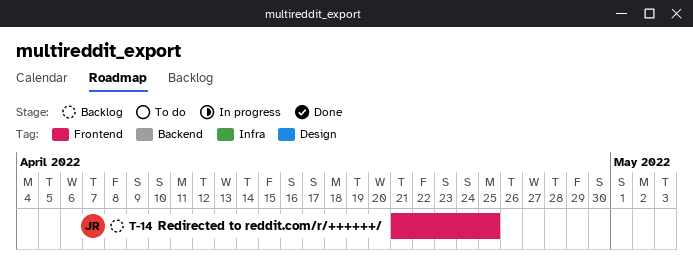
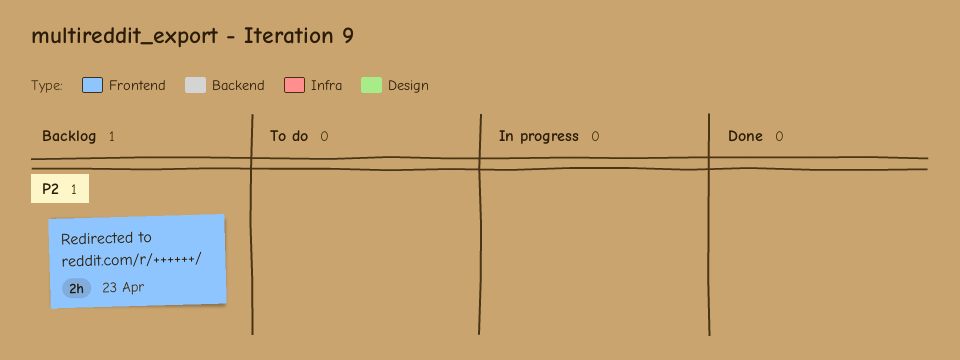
Redirected to reddit.com/r/++++++/, due: Apr 25 -> Apr 23

